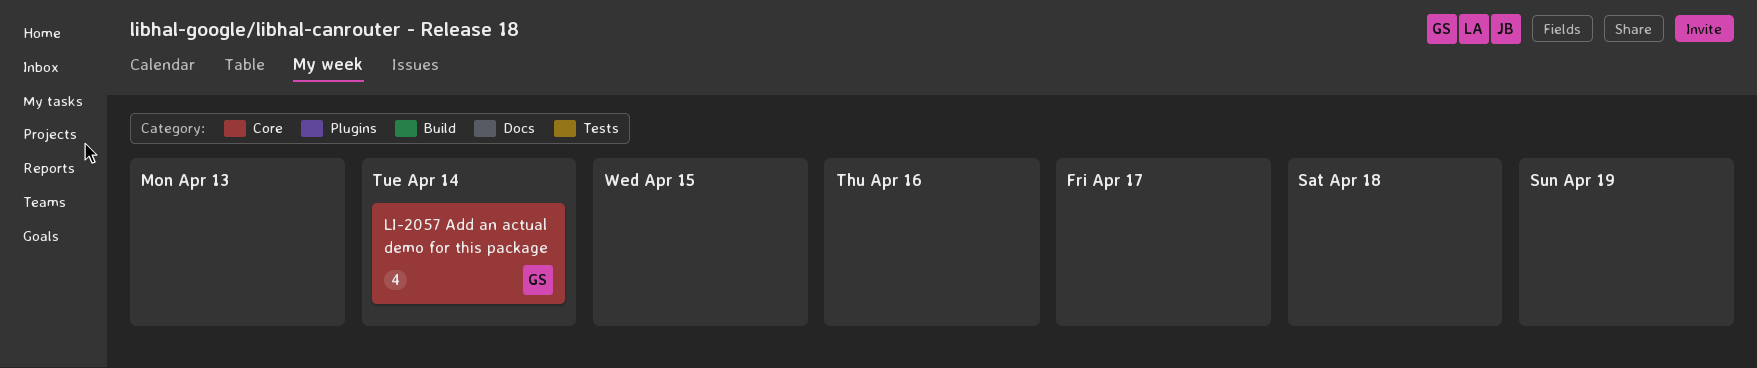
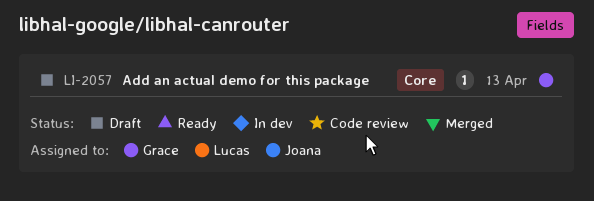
LI-2057, estimate: 4 -> 1
LI-2057, due: Apr 14 -> Apr 13

